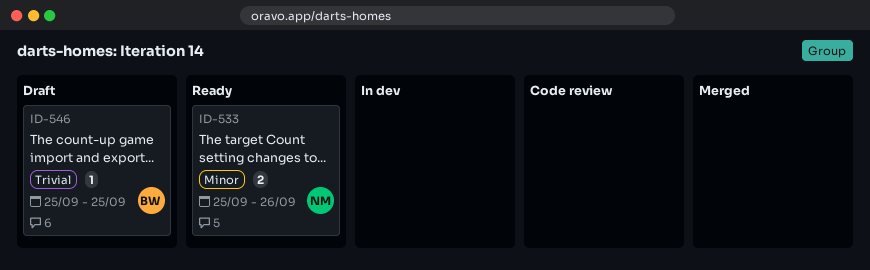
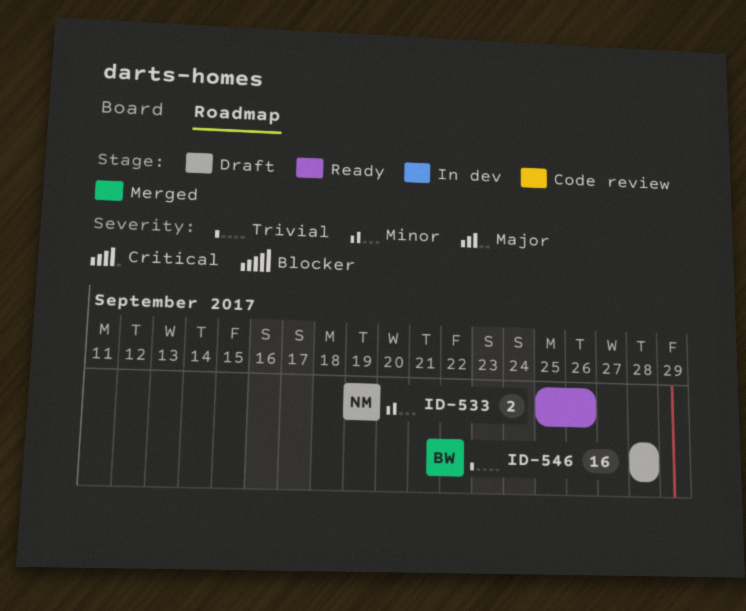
ID-546, estimate: 1 -> 16
ID-546, start: Sep 25 -> Sep 28
ID-546, due: Sep 25 -> Sep 28

